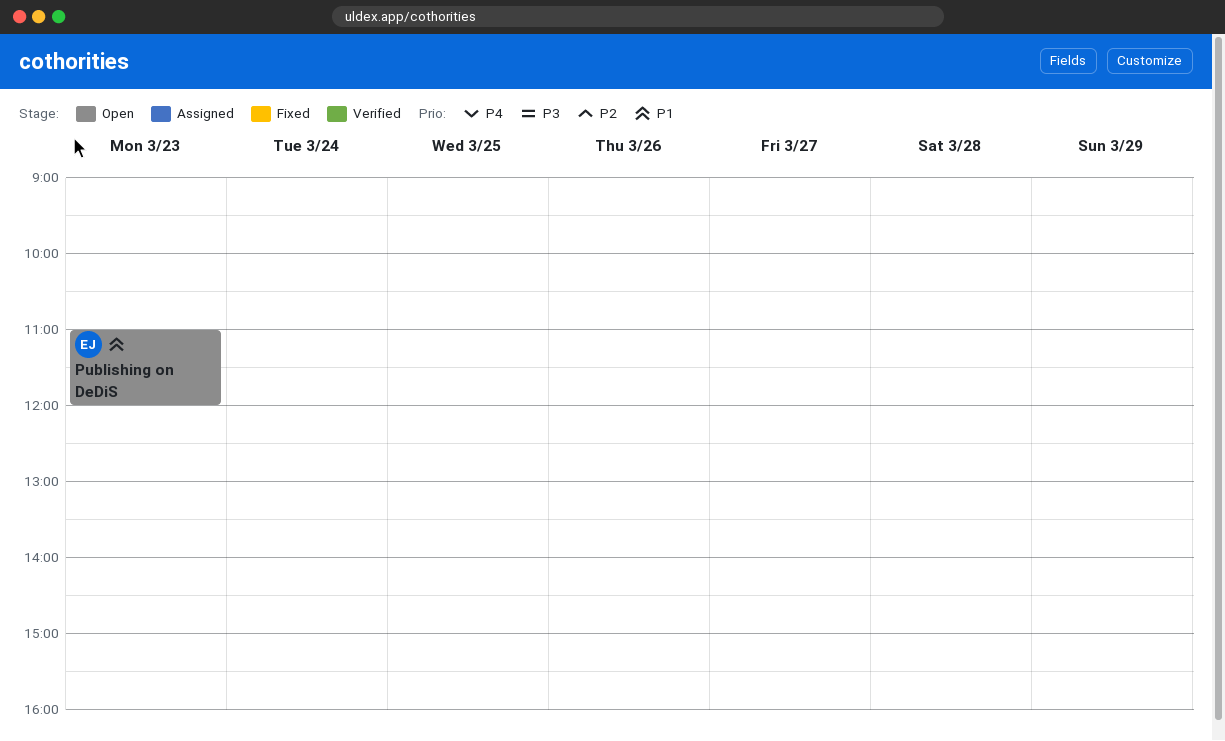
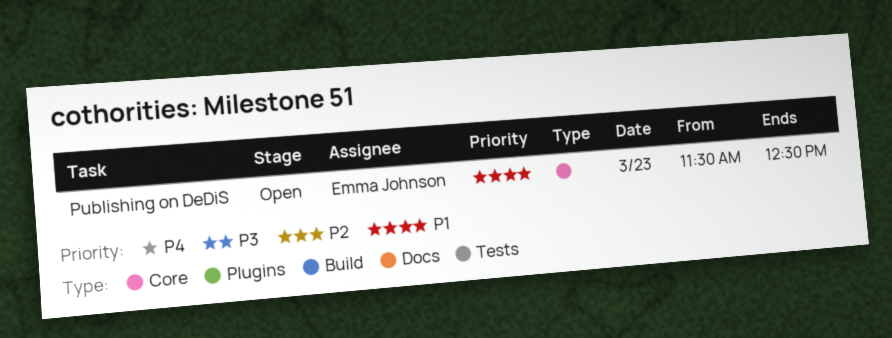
Publishing on DeDiS, begins: 11:00 -> 11:30
Publishing on DeDiS, ends: 12:00 -> 12:30

